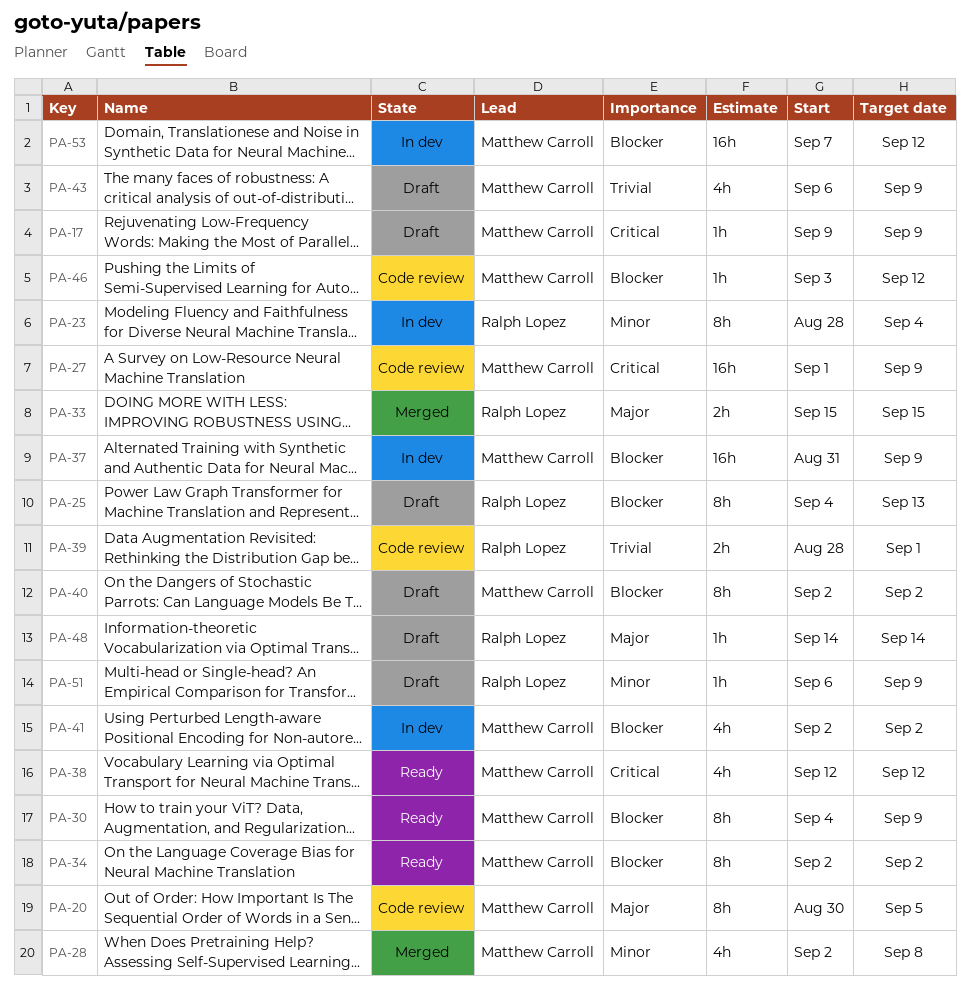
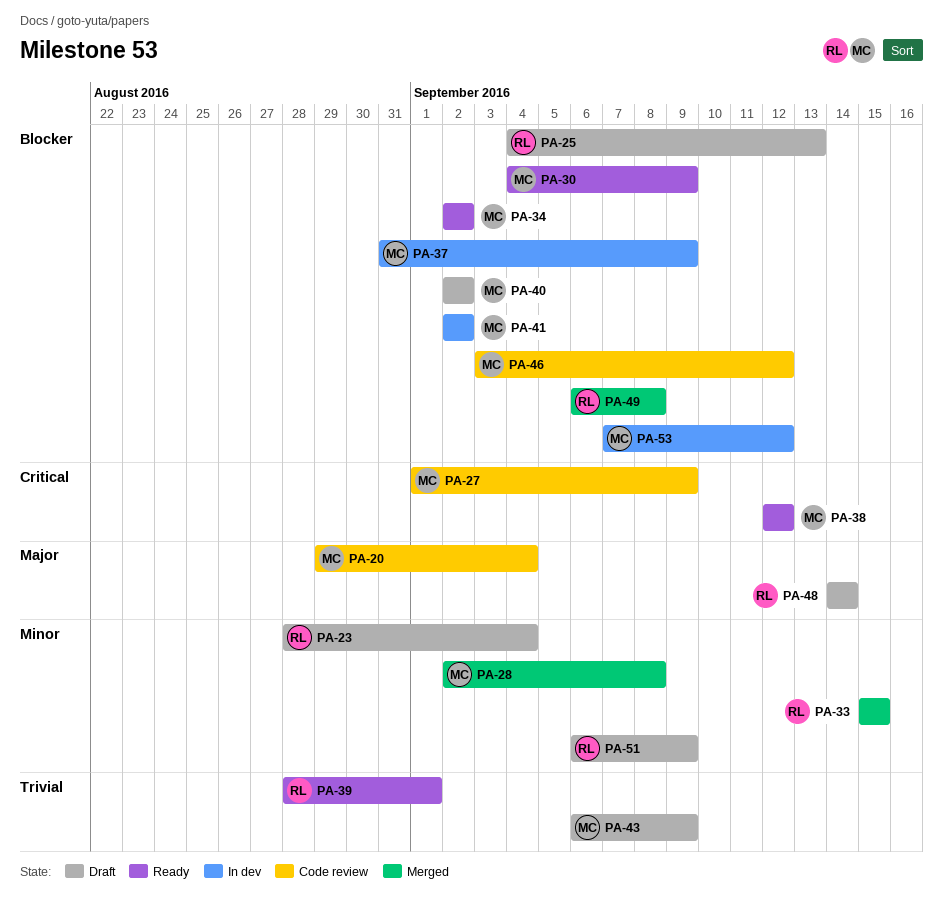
PA-17: present -> none
PA-20, start: Aug 30 -> Aug 29
PA-20, due: Sep 5 -> Sep 4
PA-23, status: In dev -> Draft
PA-33, priority: Major -> Minor
PA-39, status: Code review -> Ready
PA-49: none -> present

